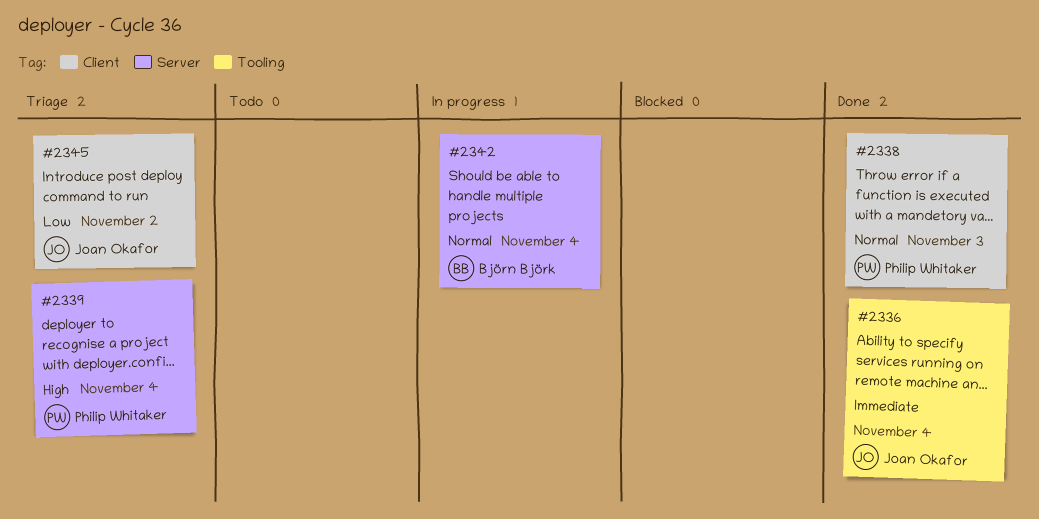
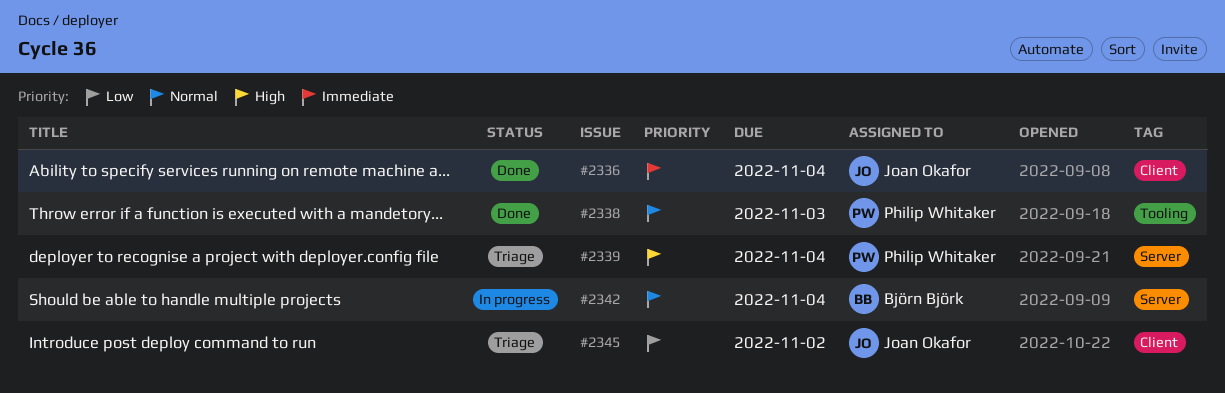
#2336, label: Tooling -> Client
#2338, label: Client -> Tooling

